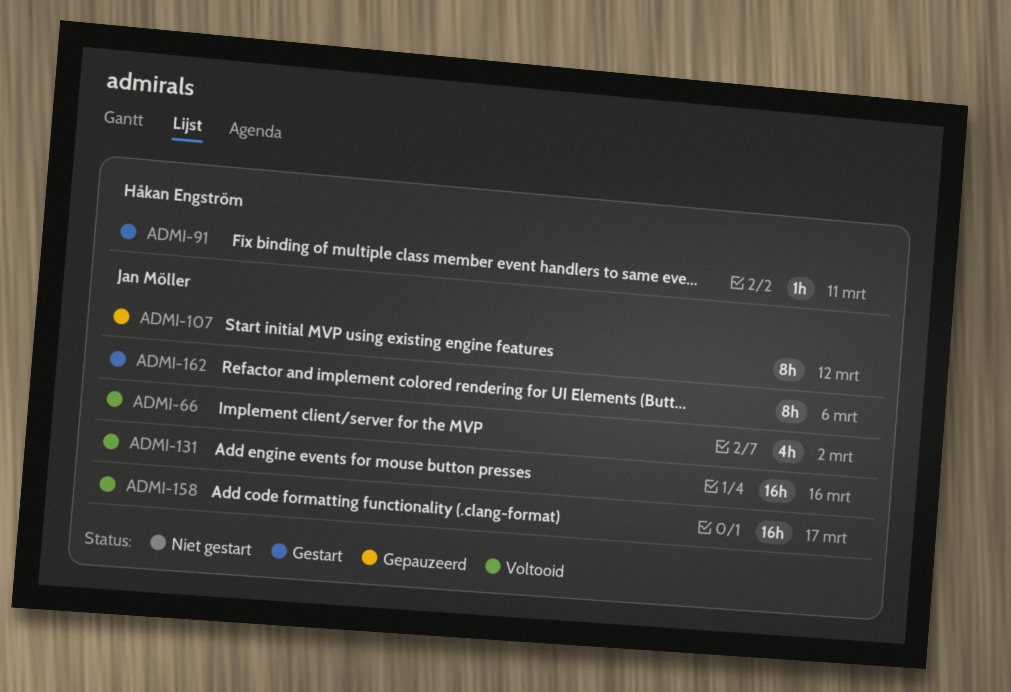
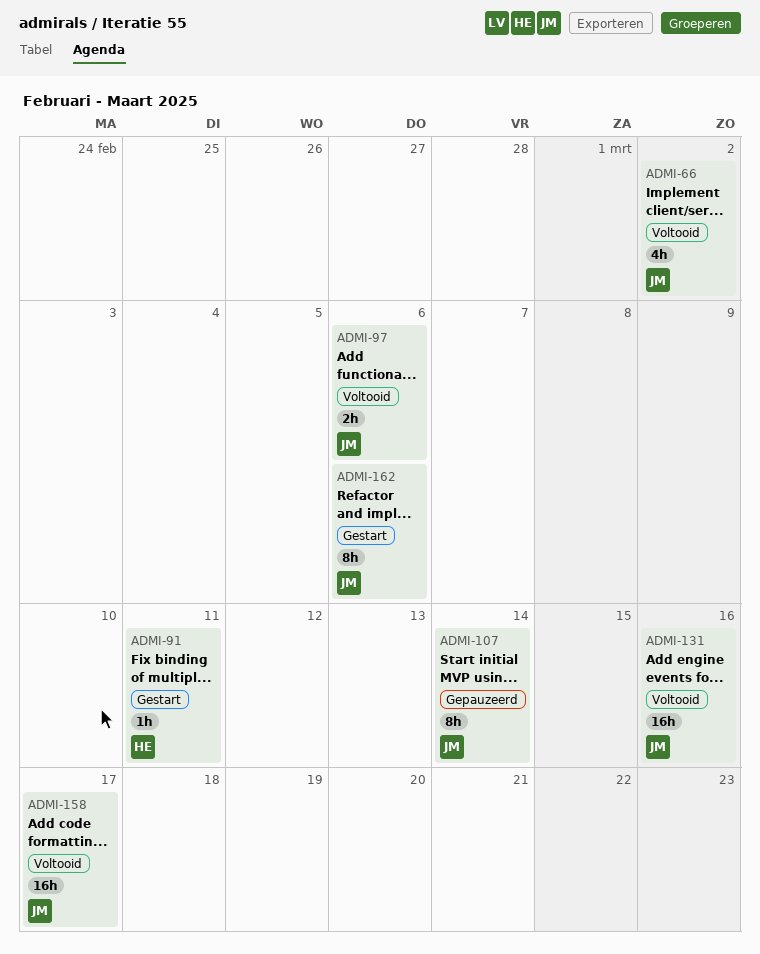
ADMI-97: none -> present
ADMI-107, due: Mar 12 -> Mar 14

